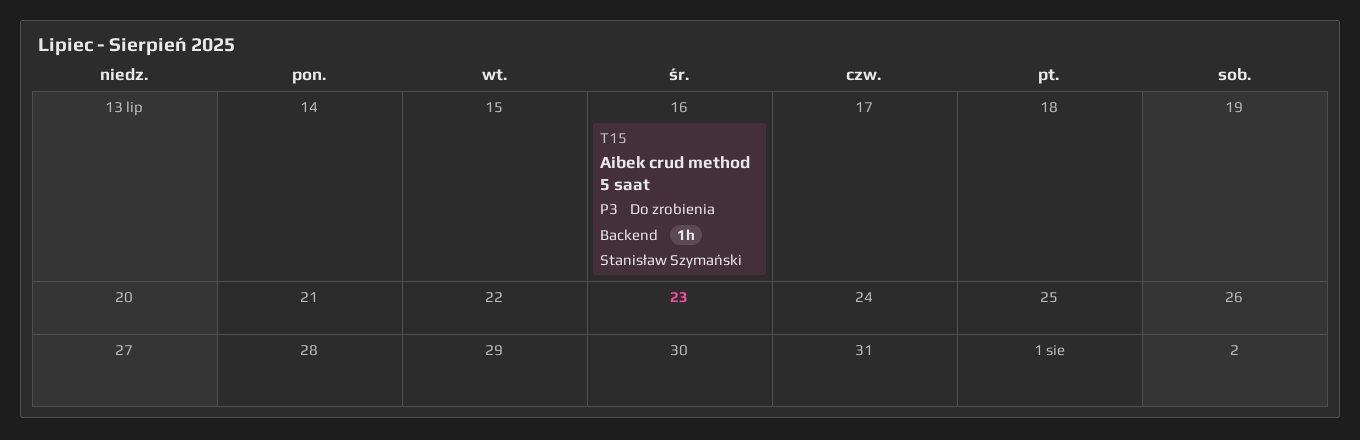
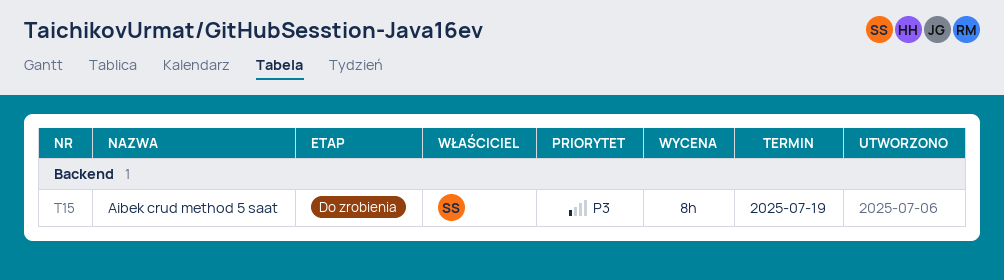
T15, estimate: 1h -> 8h
T15, due: Jul 16 -> Jul 19

